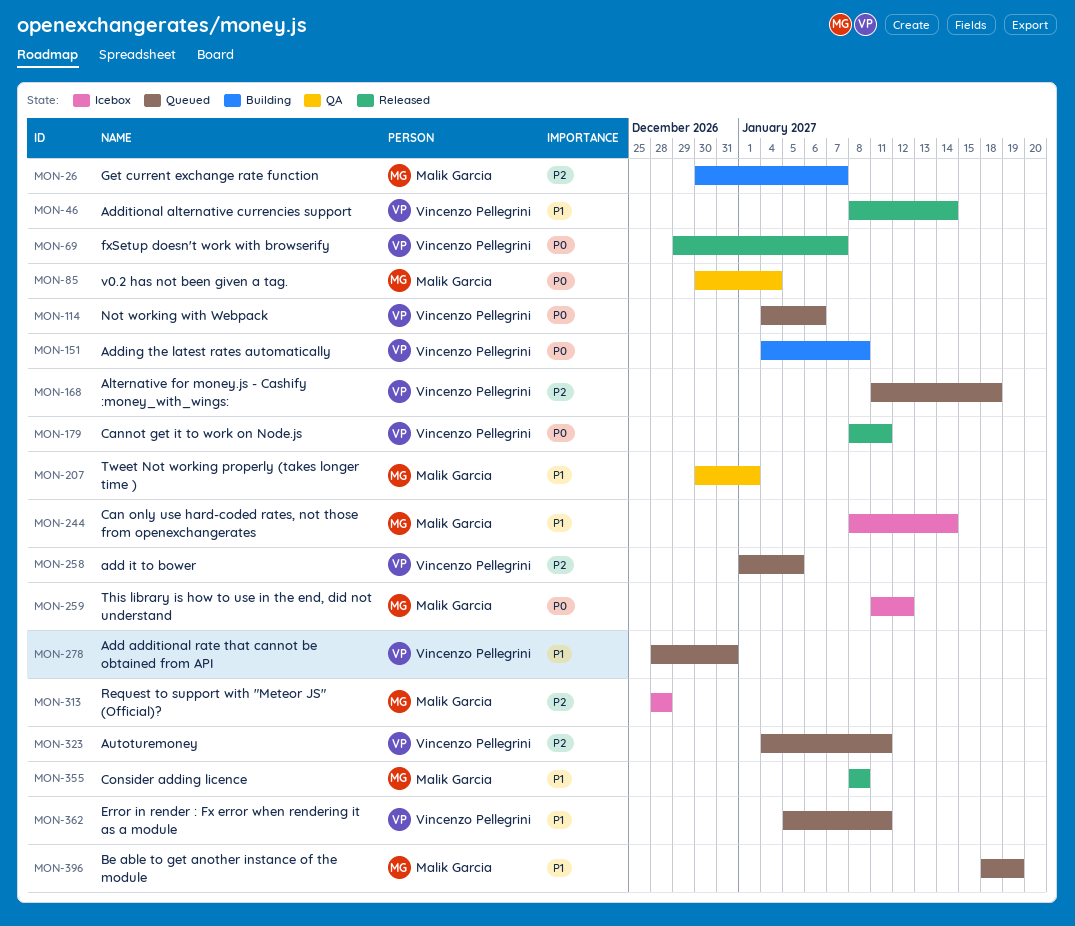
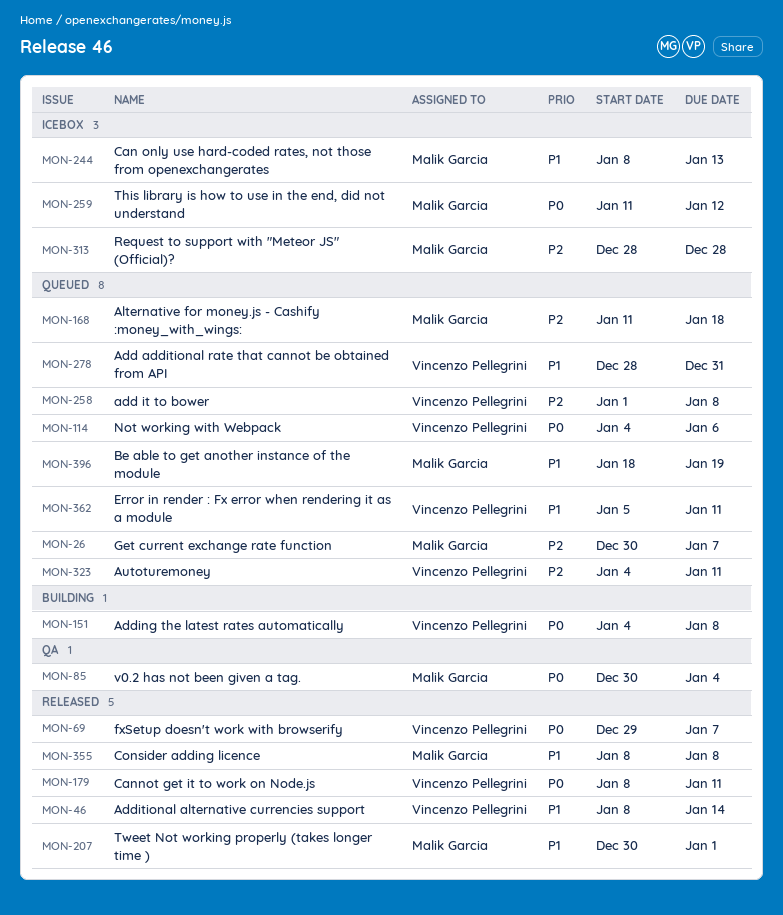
MON-26, status: Building -> Queued
MON-168, owner: Vincenzo Pellegrini -> Malik Garcia
MON-207, status: QA -> Released
MON-244, due: Jan 14 -> Jan 13
MON-258, due: Jan 5 -> Jan 8

